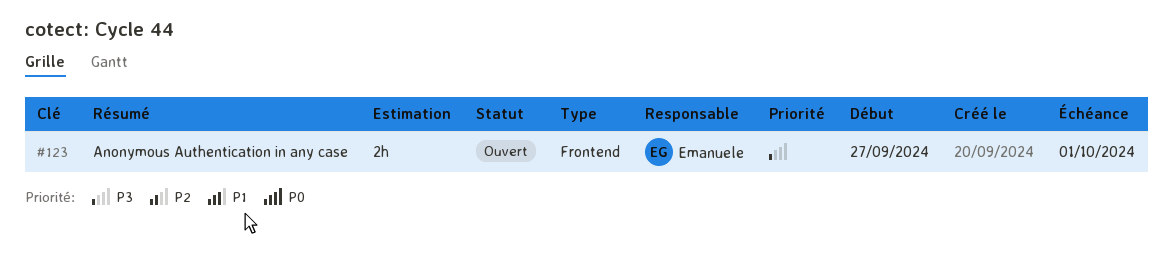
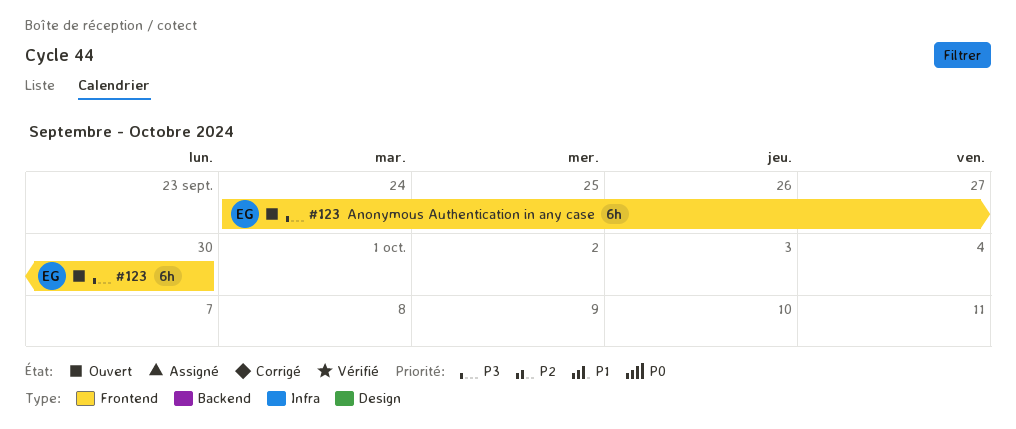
#123, estimate: 2h -> 6h
#123, start: Sep 27 -> Sep 24
#123, due: Oct 1 -> Sep 30

